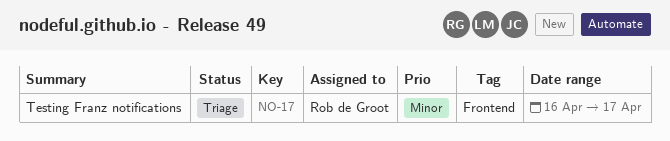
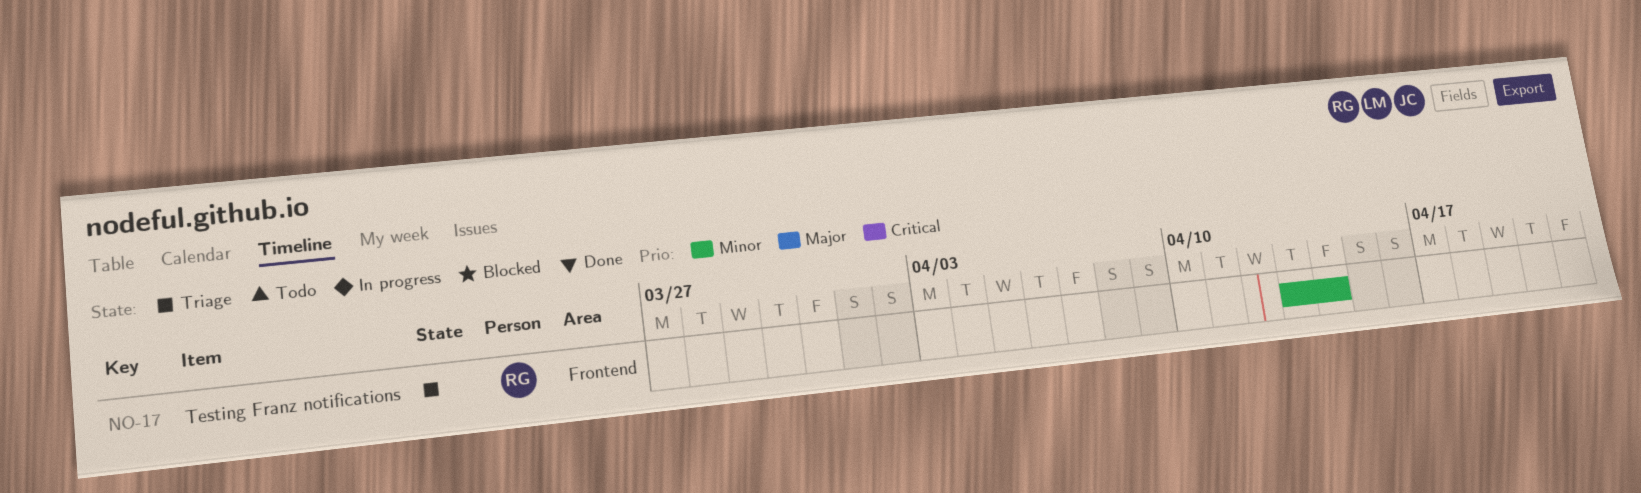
NO-17, start: Apr 16 -> Apr 13
NO-17, due: Apr 17 -> Apr 14

